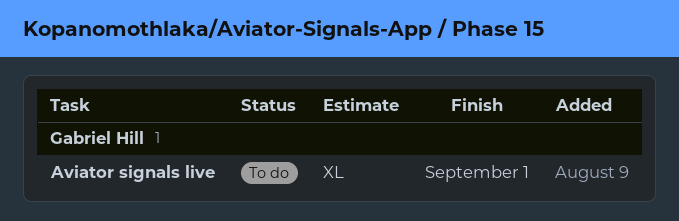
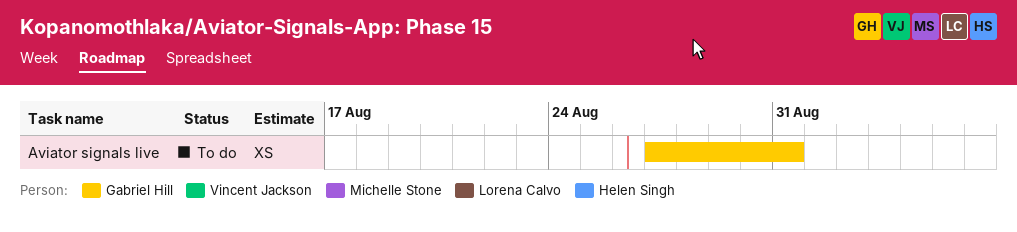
Aviator signals live, estimate: XL -> XS
Aviator signals live, due: Sep 1 -> Aug 31

